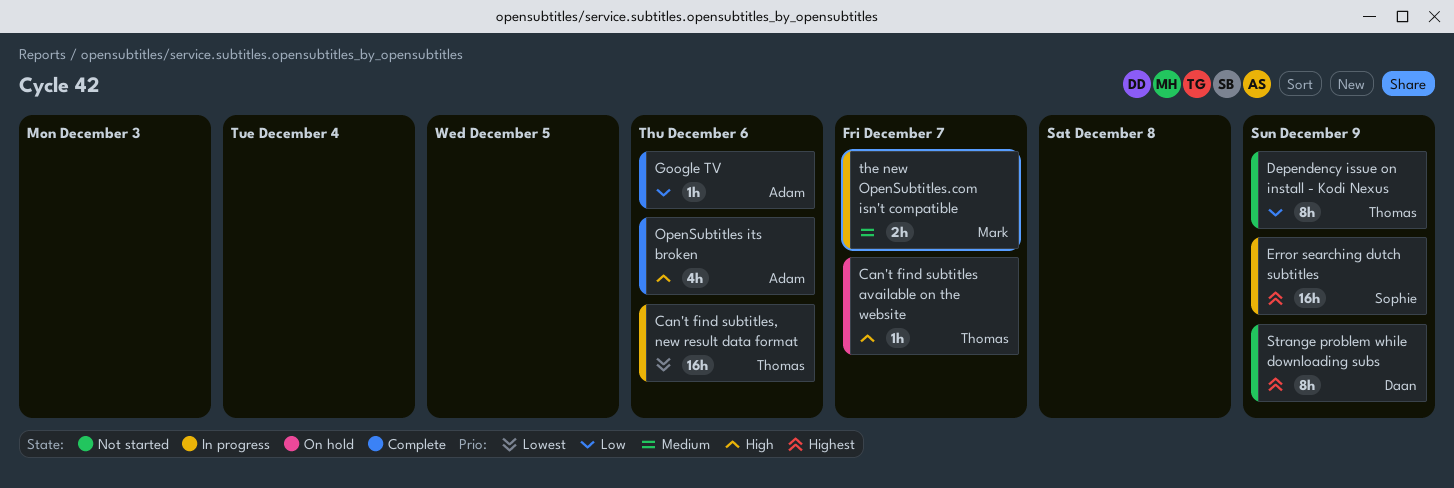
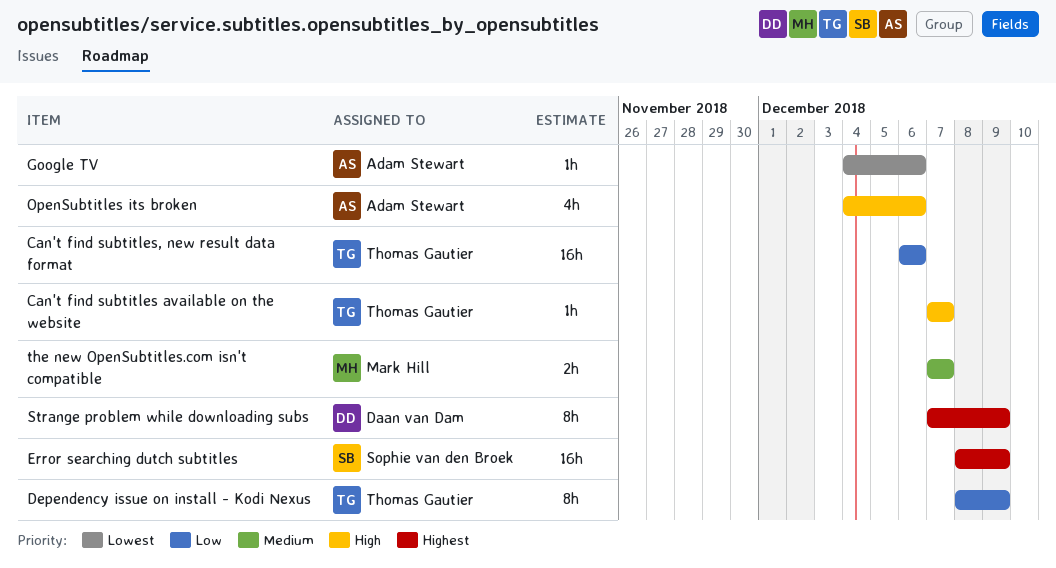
Can't find subtitles, new result data format, priority: Lowest -> Low
Google TV, priority: Low -> Lowest

